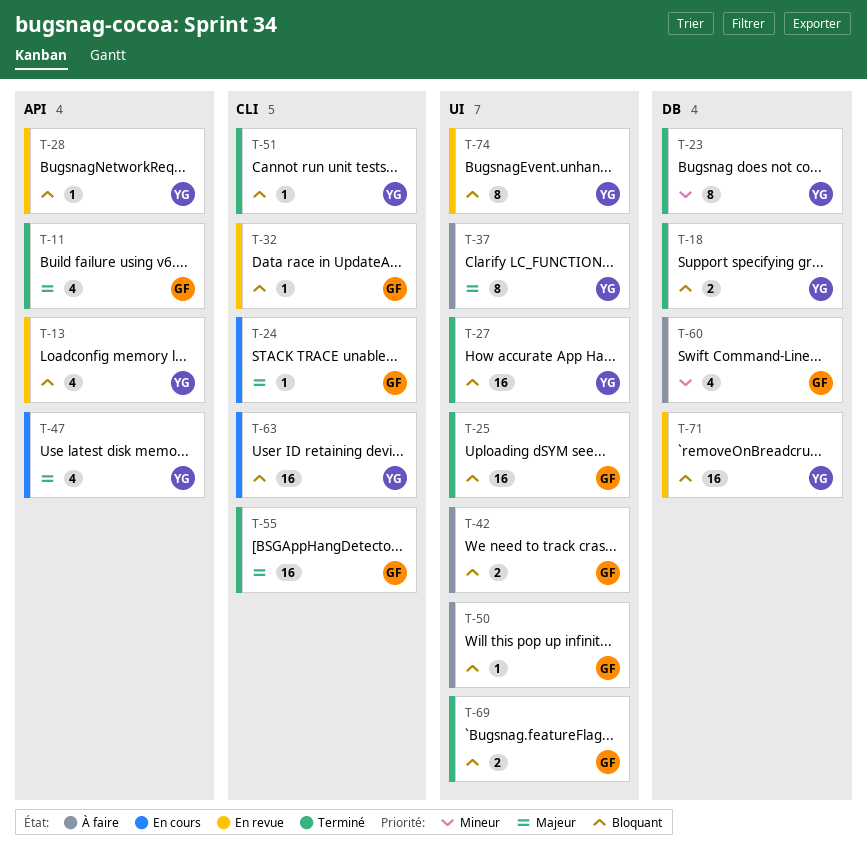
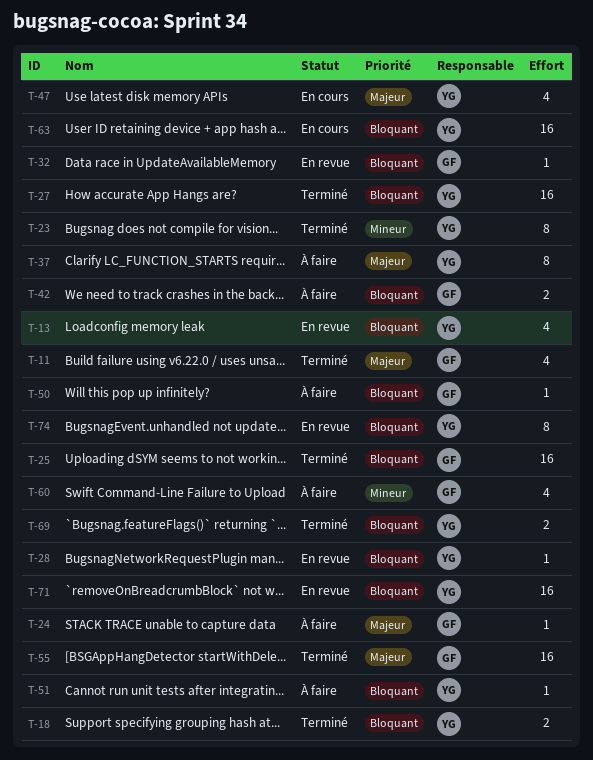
T-24, status: En cours -> À faire
T-51, status: Terminé -> À faire
T-69, owner: GF -> YG

